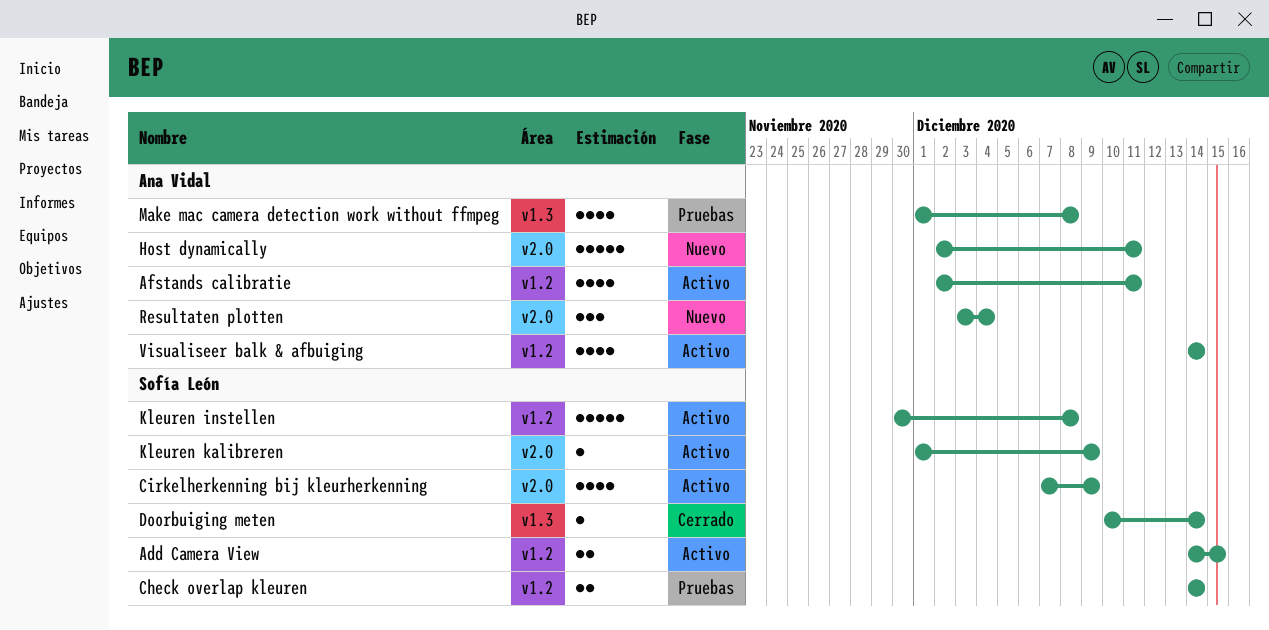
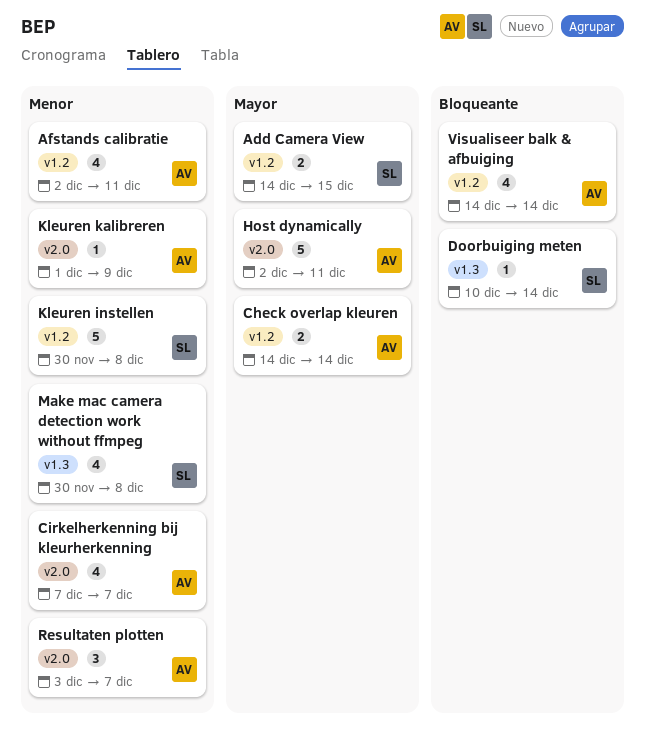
Check overlap kleuren, owner: Sofía León -> Ana Vidal
Cirkelherkenning bij kleurherkenning, owner: Sofía León -> Ana Vidal
Cirkelherkenning bij kleurherkenning, due: Dec 9 -> Dec 7
Kleuren kalibreren, owner: Sofía León -> Ana Vidal
Make mac camera detection work without ffmpeg, owner: Ana Vidal -> Sofía León
Make mac camera detection work without ffmpeg, start: Dec 1 -> Nov 30
Resultaten plotten, due: Dec 4 -> Dec 7

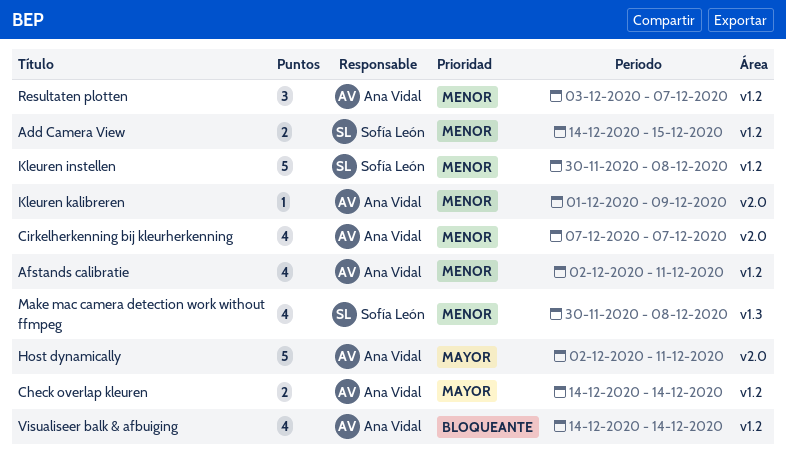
Add Camera View, priority: Mayor -> Menor
Doorbuiging meten: present -> none
Resultaten plotten, label: v2.0 -> v1.2

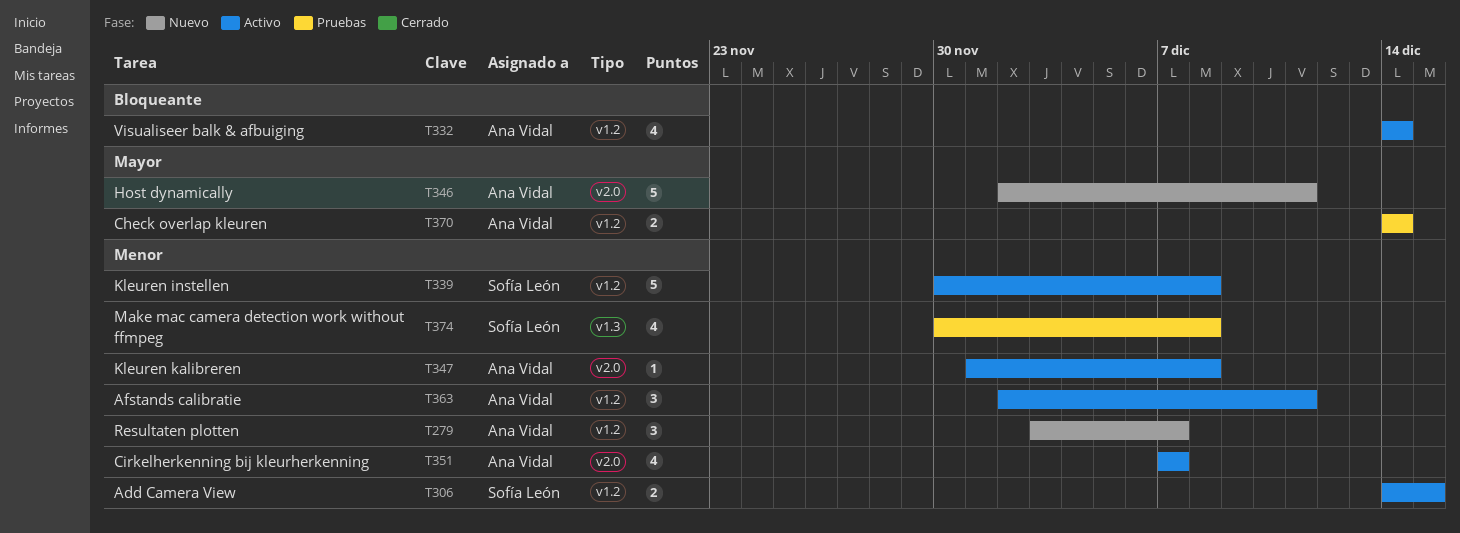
Afstands calibratie, estimate: 4 -> 3
Kleuren kalibreren, due: Dec 9 -> Dec 8

